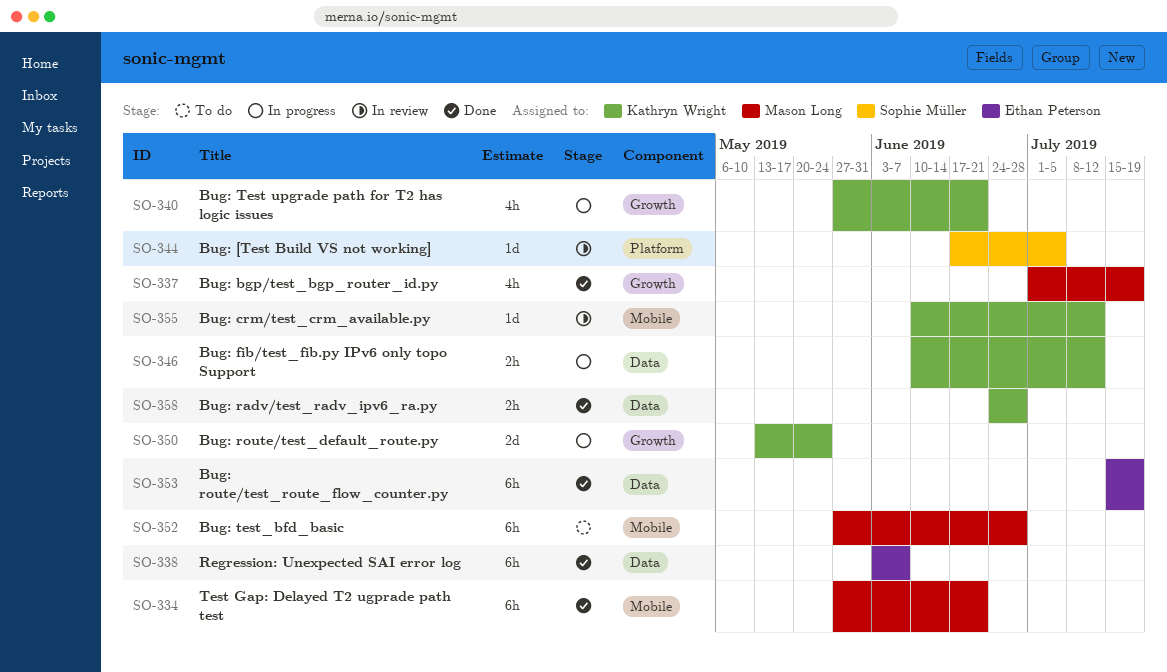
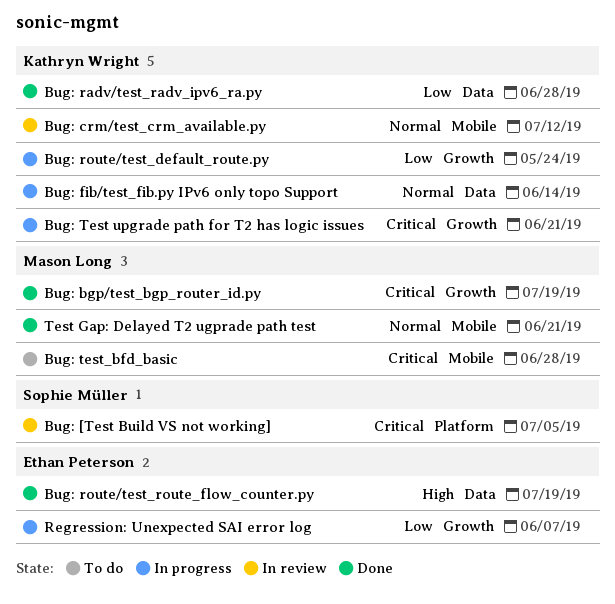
Bug: fib/test_fib.py IPv6 only topo Support, due: Jul 12 -> Jun 14
Regression: Unexpected SAI error log, status: Done -> In progress
Regression: Unexpected SAI error log, label: Data -> Growth

